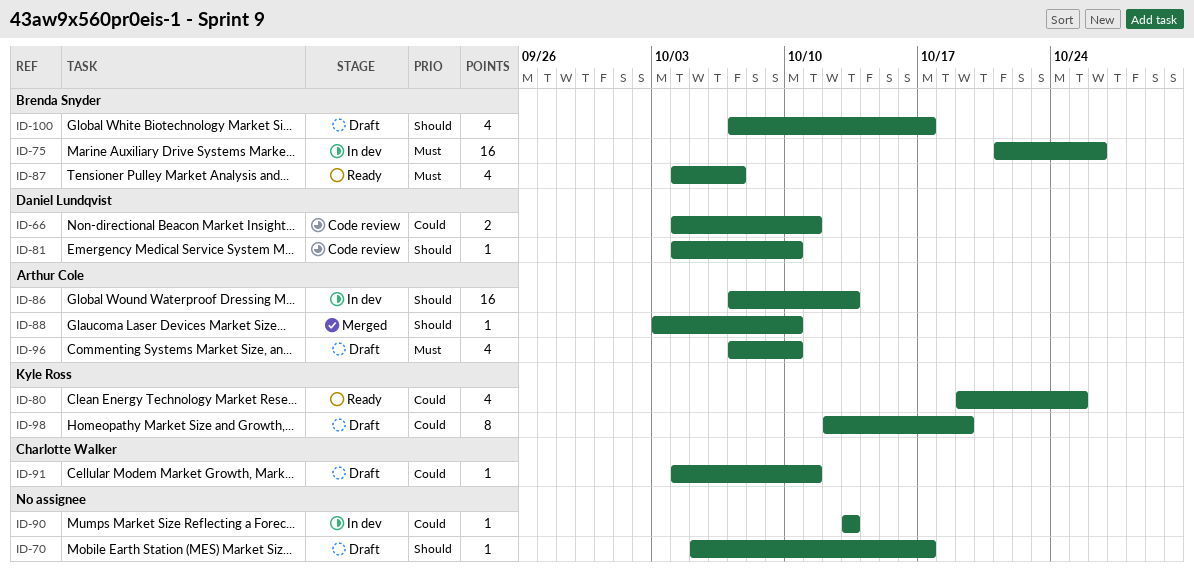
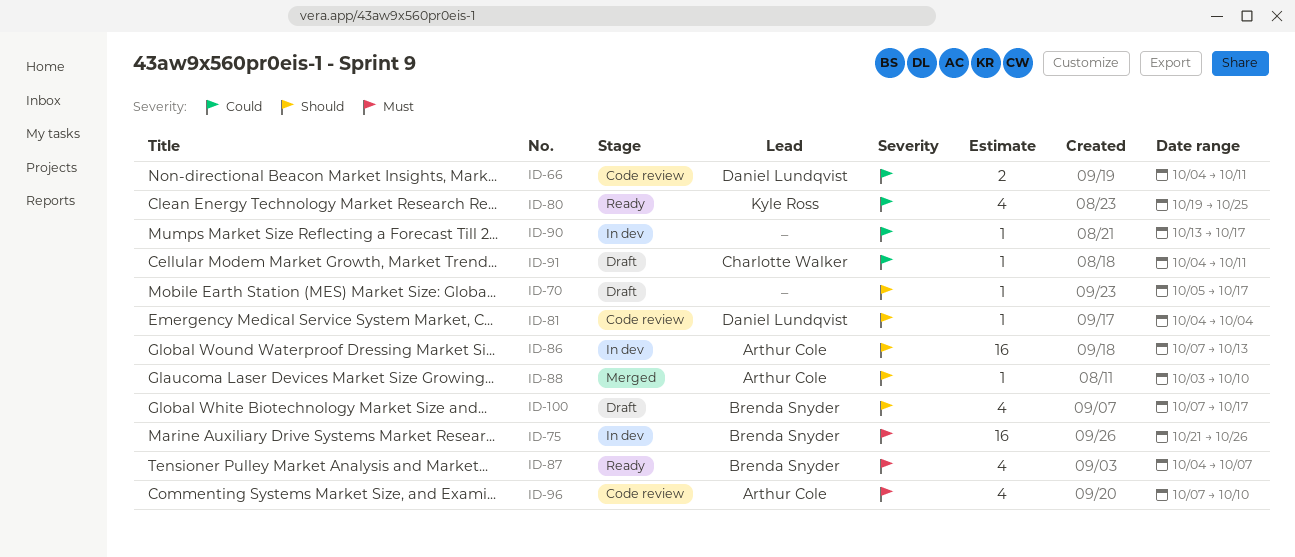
ID-81, due: Oct 10 -> Oct 4
ID-90, due: Oct 13 -> Oct 17
ID-96, status: Draft -> Code review
ID-98: present -> none

